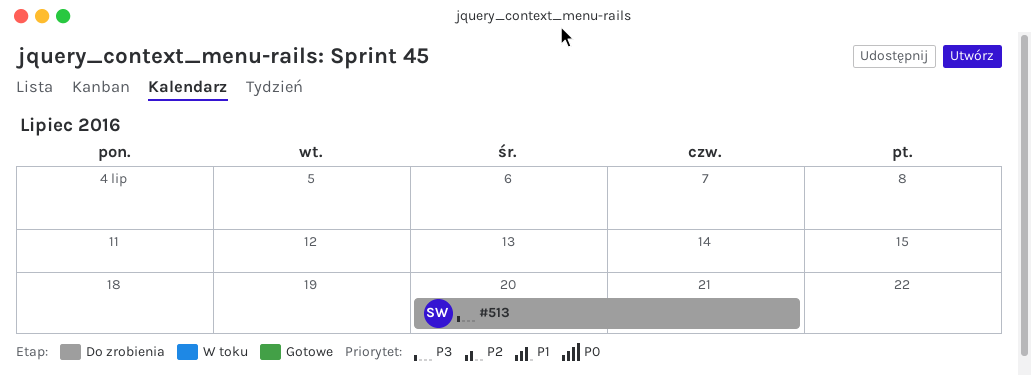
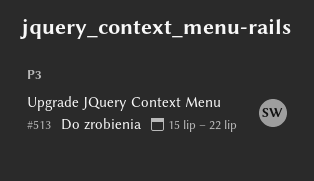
#513, start: Jul 20 -> Jul 15
#513, due: Jul 21 -> Jul 22

